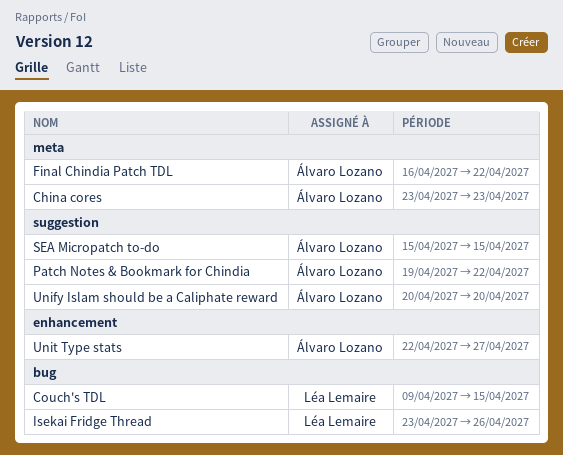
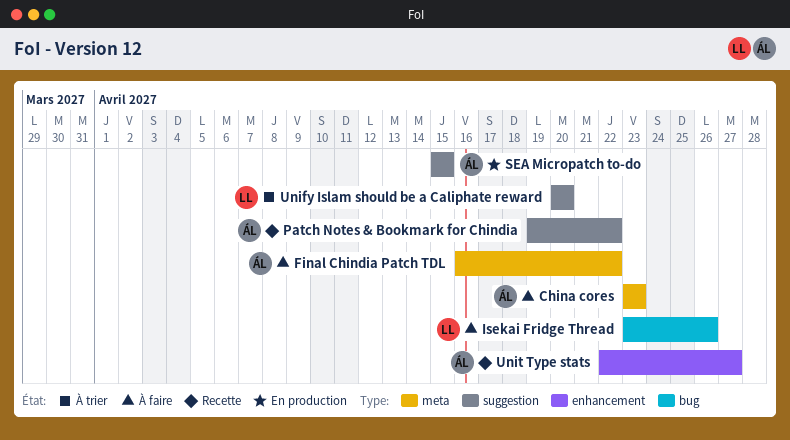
Couch's TDL: present -> none
Unify Islam should be a Caliphate reward, owner: Álvaro Lozano -> Léa Lemaire

